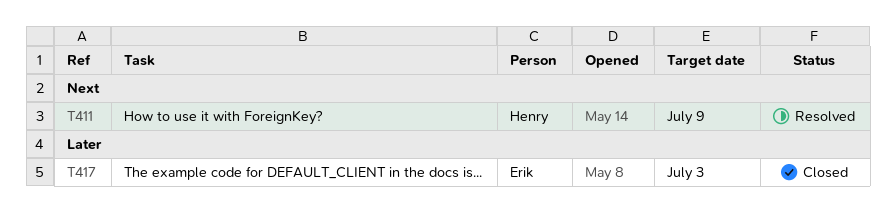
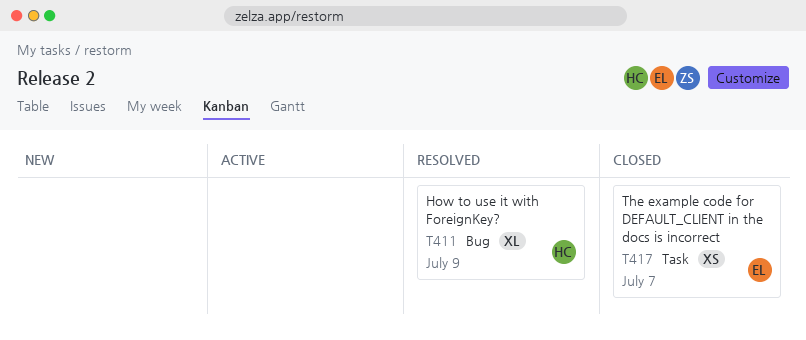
T417, due: Jul 3 -> Jul 7

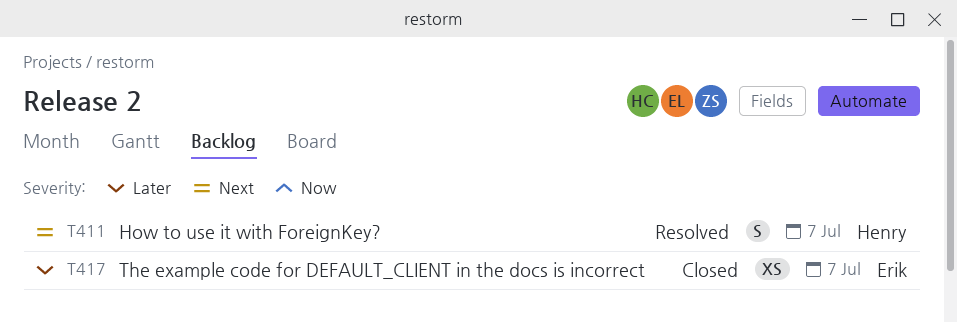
T411, estimate: XL -> S
T411, due: Jul 9 -> Jul 7

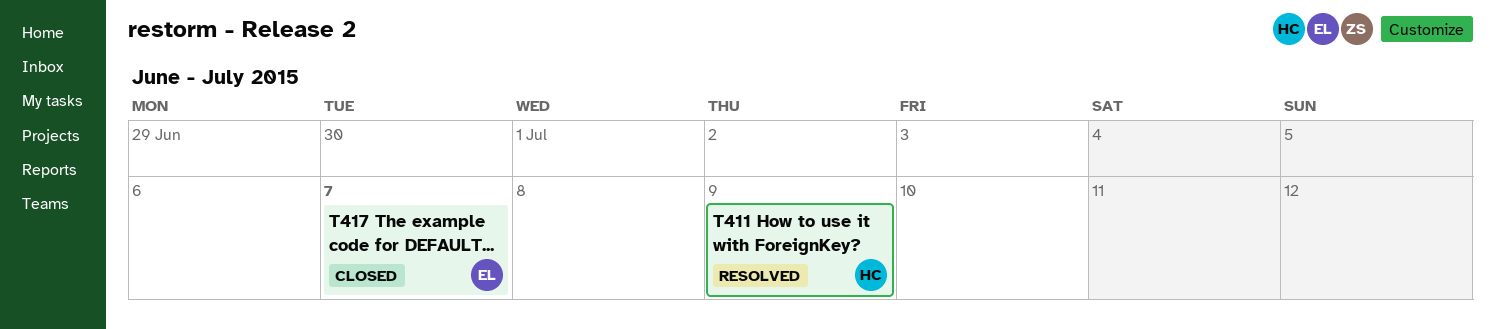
T411, due: Jul 7 -> Jul 9

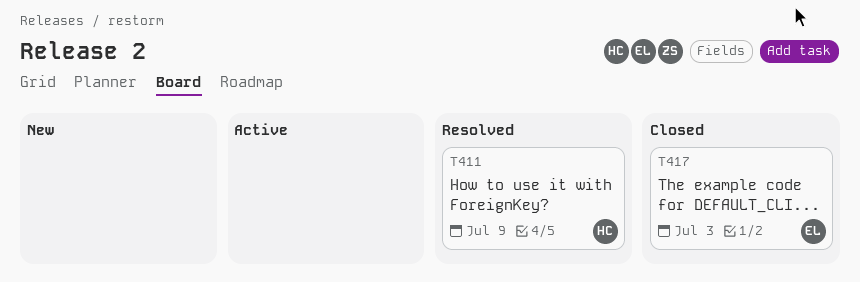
T417, due: Jul 7 -> Jul 3

